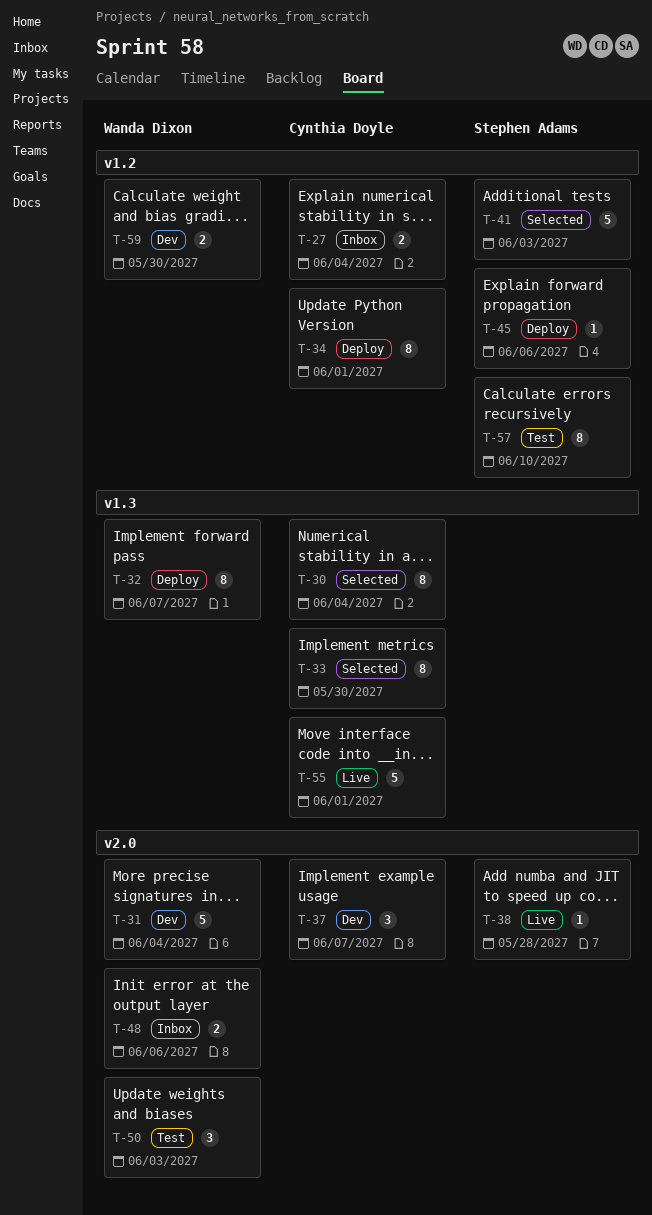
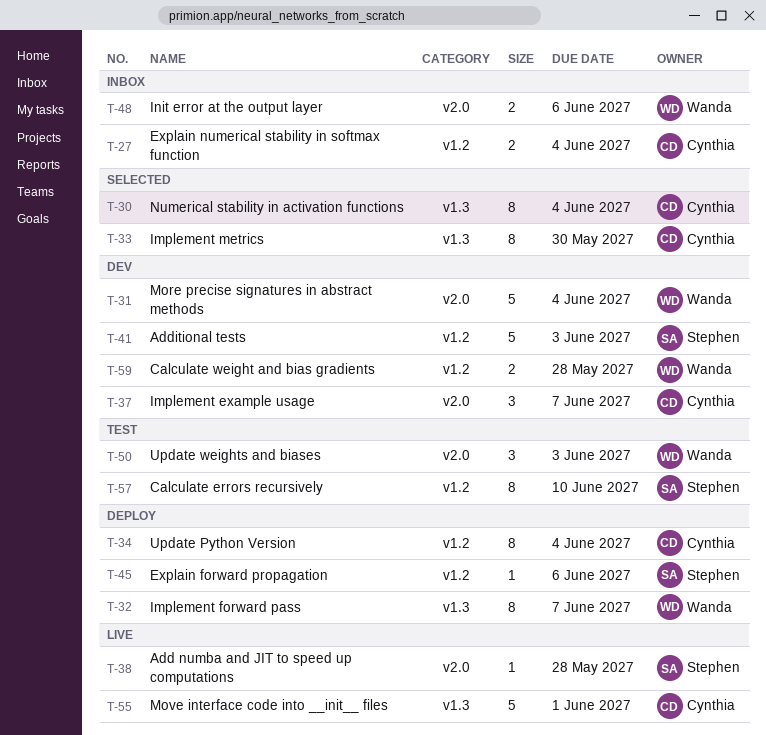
T-34, due: Jun 1 -> Jun 4
T-41, status: Selected -> Dev
T-59, due: May 30 -> May 28

